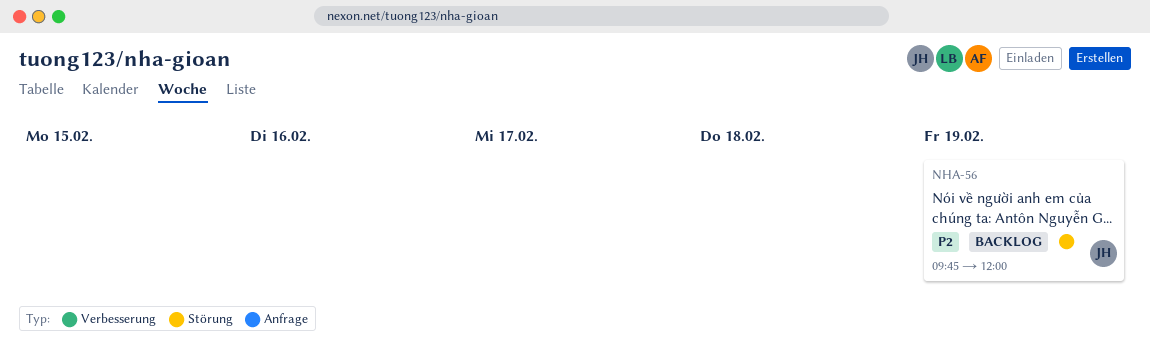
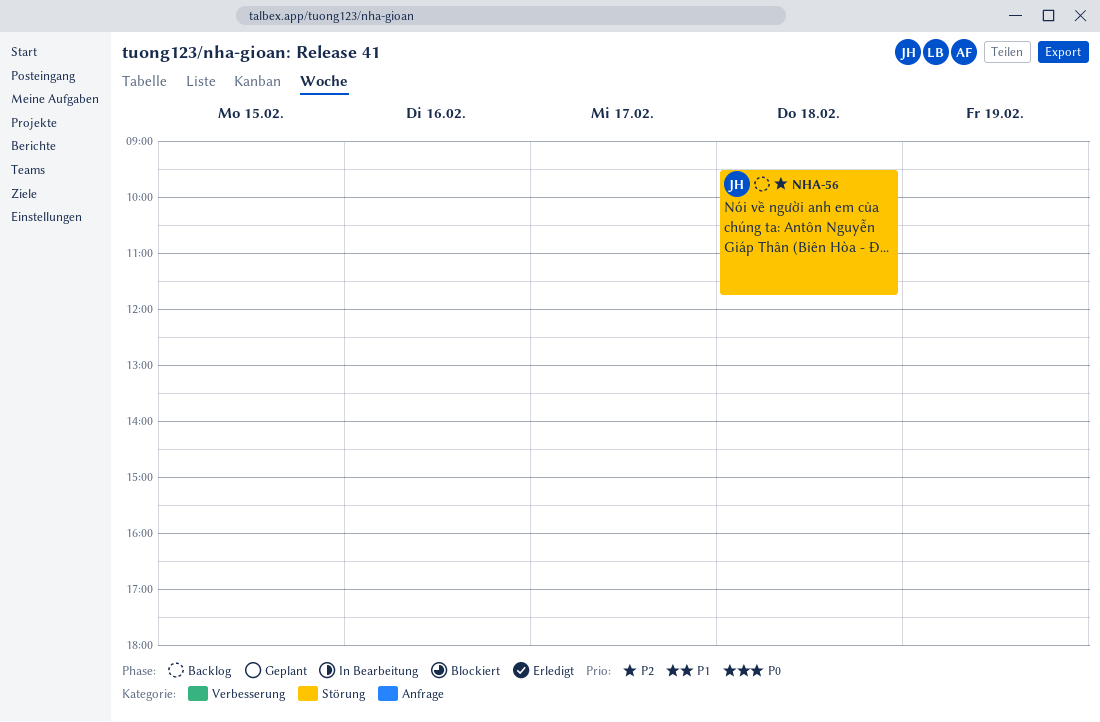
NHA-56, day: Feb 19 -> Feb 18
NHA-56, begins: 09:45 -> 09:30
NHA-56, ends: 12:00 -> 11:45

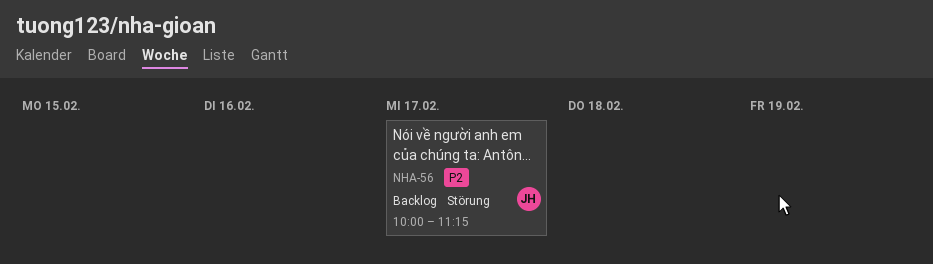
NHA-56, day: Feb 18 -> Feb 17
NHA-56, begins: 09:30 -> 10:00
NHA-56, ends: 11:45 -> 11:15

